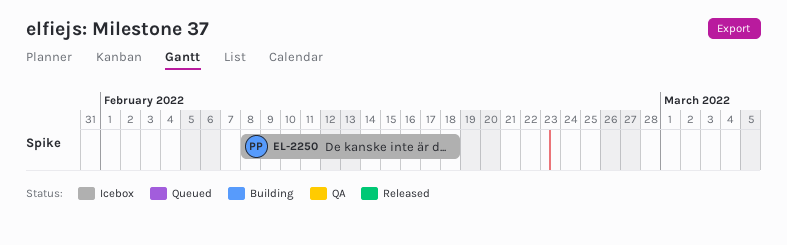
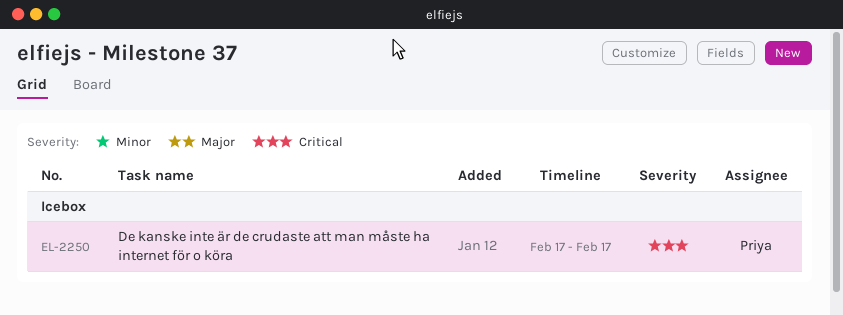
EL-2250, start: Feb 8 -> Feb 17
EL-2250, due: Feb 18 -> Feb 17

